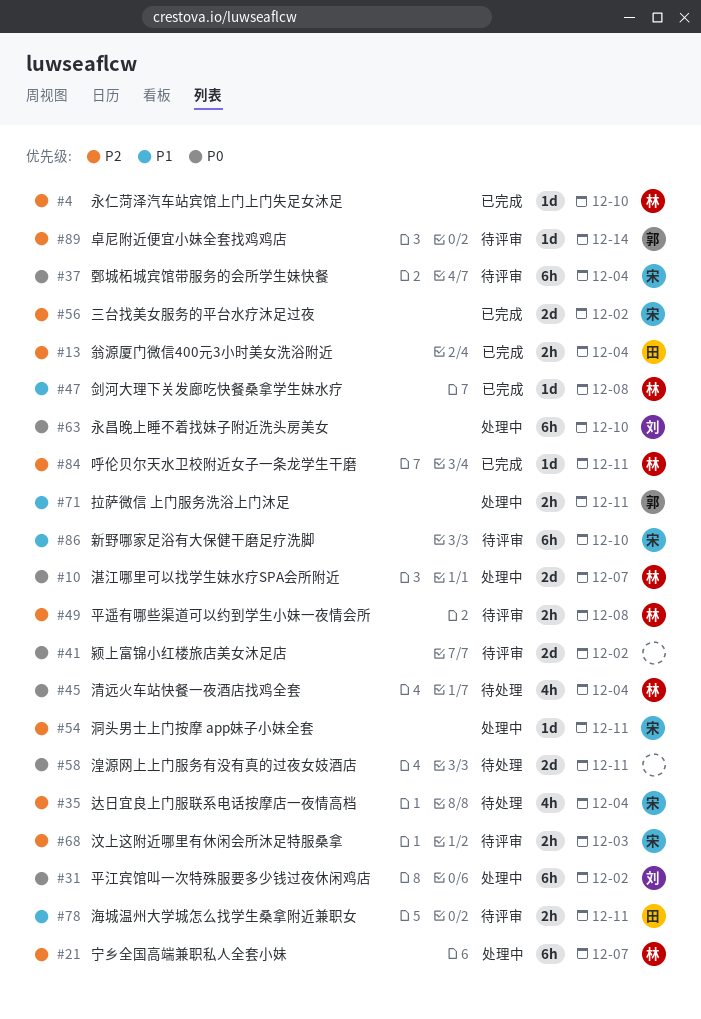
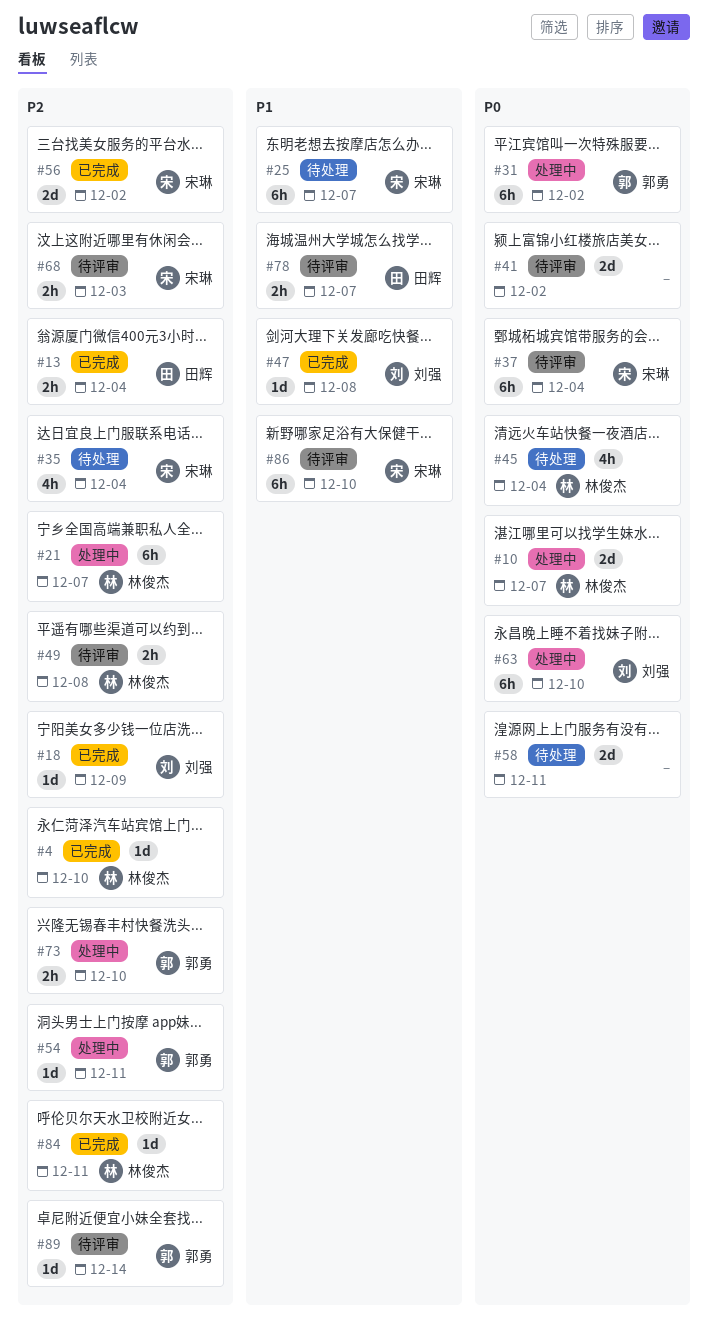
#18: none -> present
#25: none -> present
#31, owner: 刘强 -> 郭勇
#47, owner: 林俊杰 -> 刘强
#54, owner: 宋琳 -> 郭勇
#71: present -> none
#73: none -> present
#78, due: Dec 11 -> Dec 7

